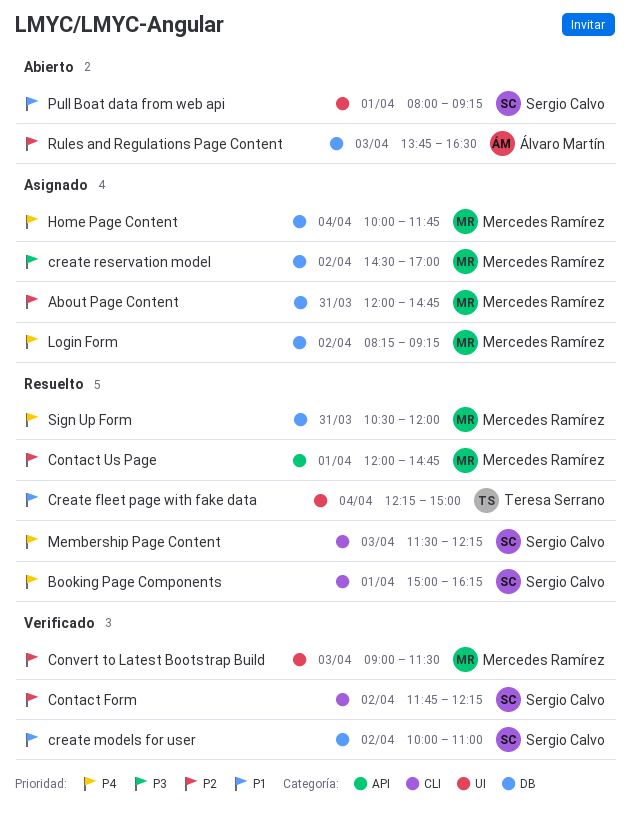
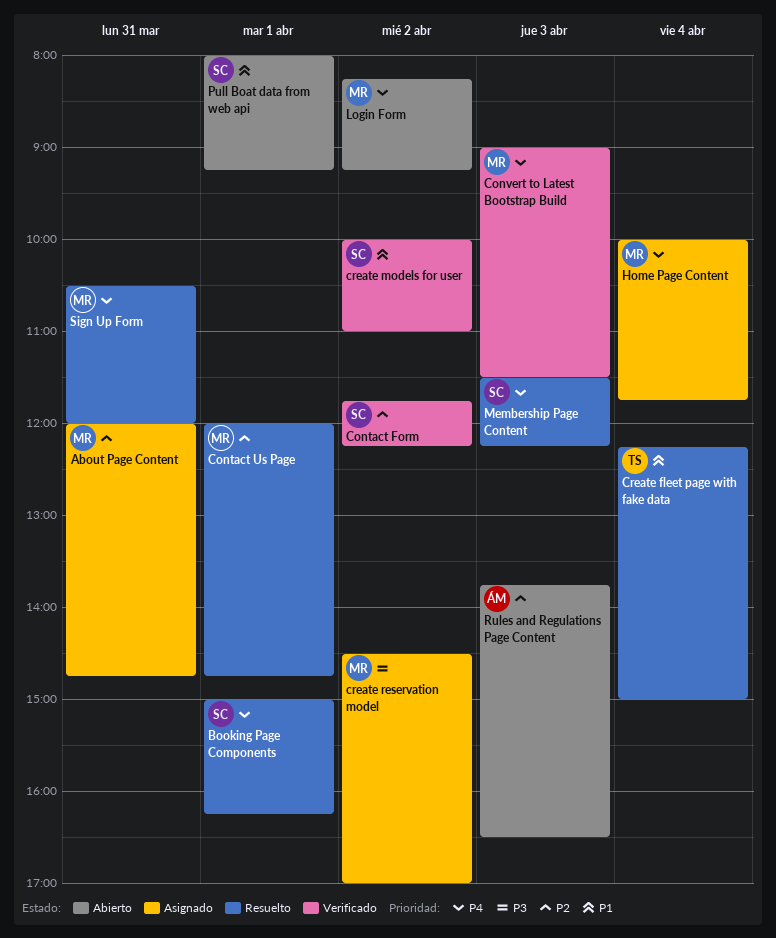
Convert to Latest Bootstrap Build, priority: P2 -> P4
Login Form, status: Asignado -> Abierto

